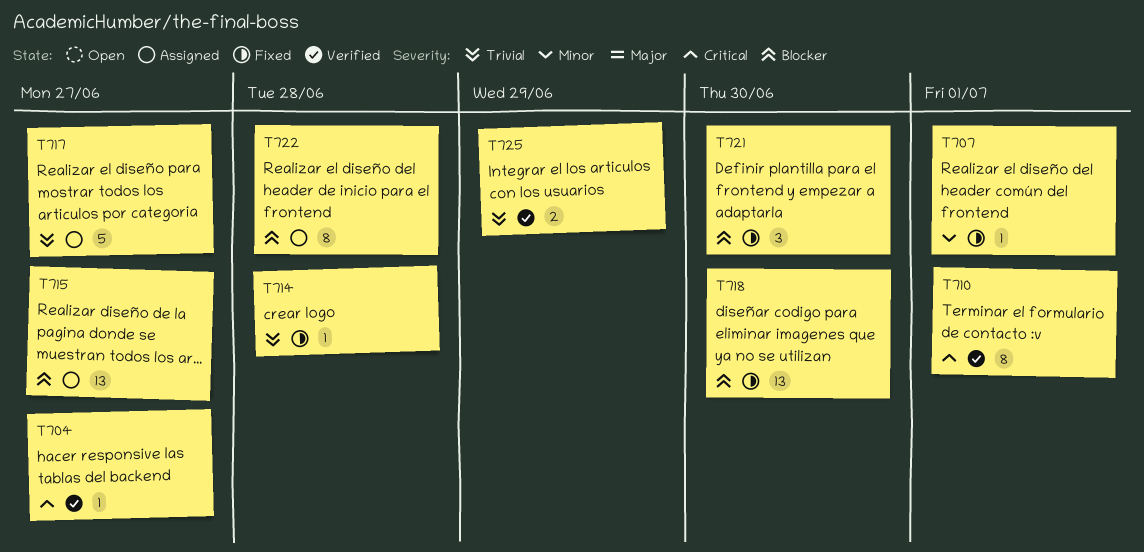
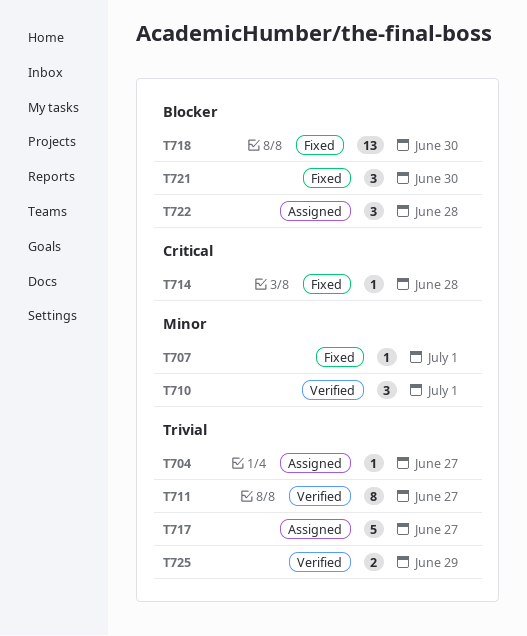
T704, status: Verified -> Assigned
T704, priority: Critical -> Trivial
T710, priority: Critical -> Minor
T710, estimate: 8 -> 3
T711: none -> present
T714, priority: Trivial -> Critical
T715: present -> none
T722, estimate: 8 -> 3

